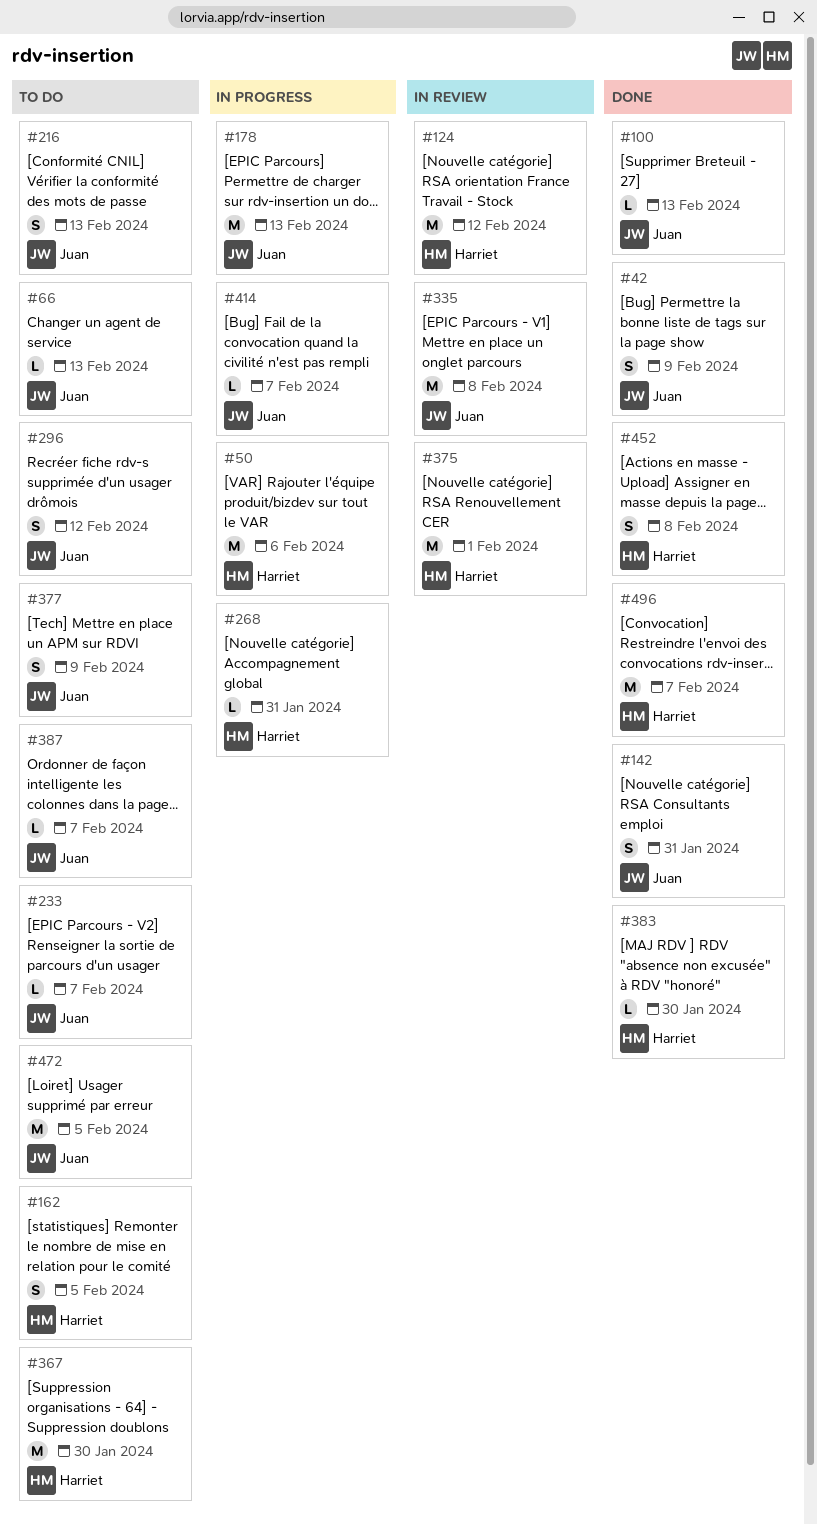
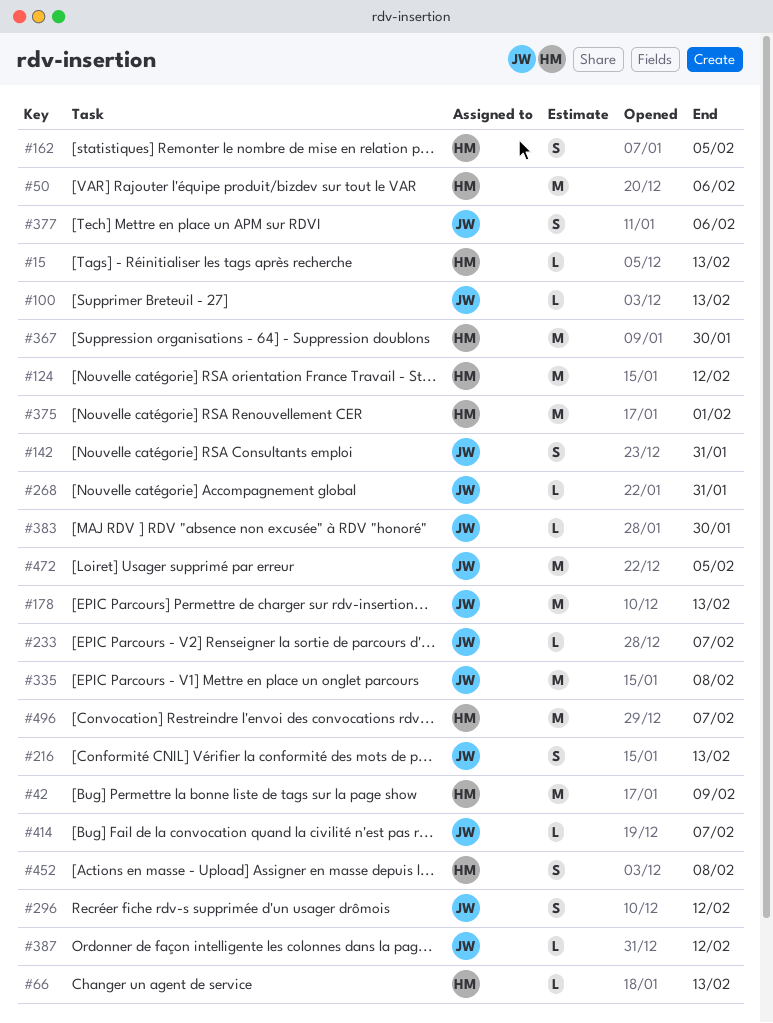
#15: none -> present
#42, owner: Juan -> Harriet
#42, estimate: S -> M
#66, owner: Juan -> Harriet
#268, owner: Harriet -> Juan
#377, due: Feb 9 -> Feb 6
#383, owner: Harriet -> Juan
#387, due: Feb 7 -> Feb 12

